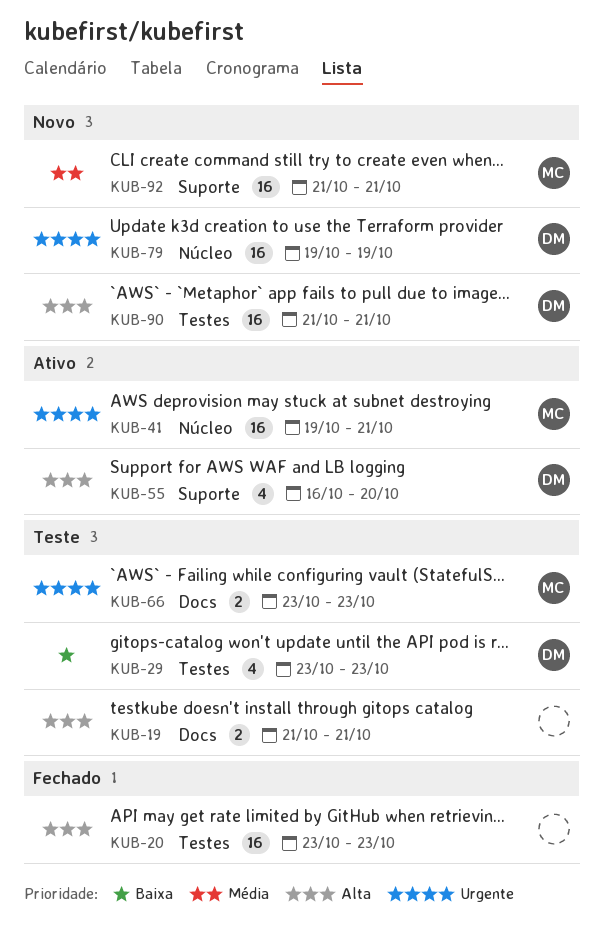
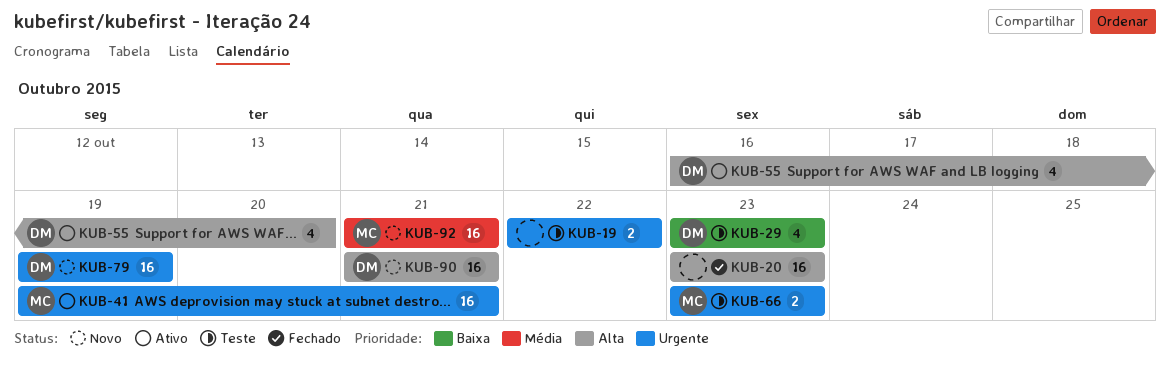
KUB-19, priority: Alta -> Urgente
KUB-19, start: Oct 21 -> Oct 22
KUB-19, due: Oct 21 -> Oct 22

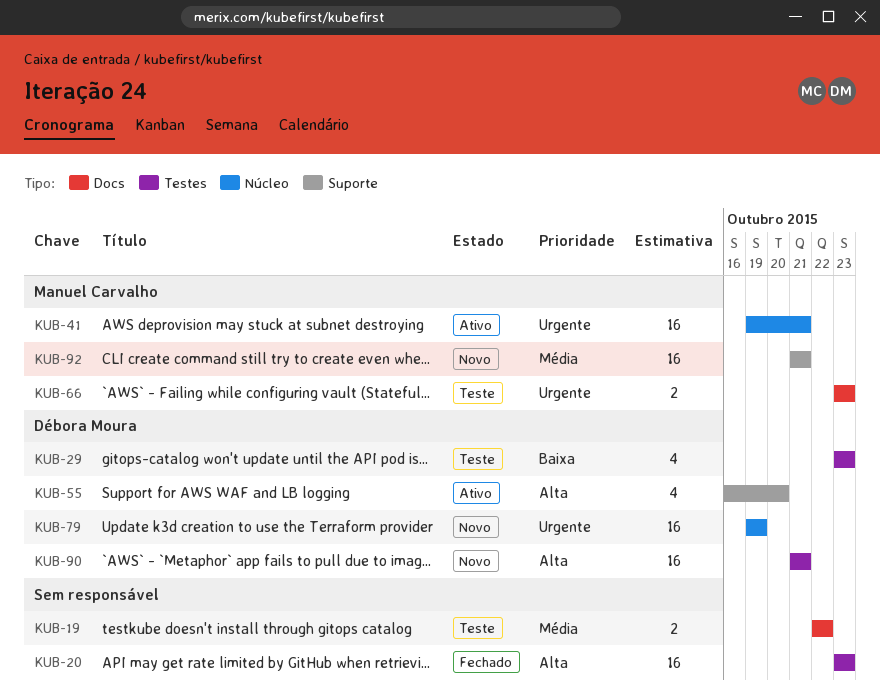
KUB-19, priority: Urgente -> Média

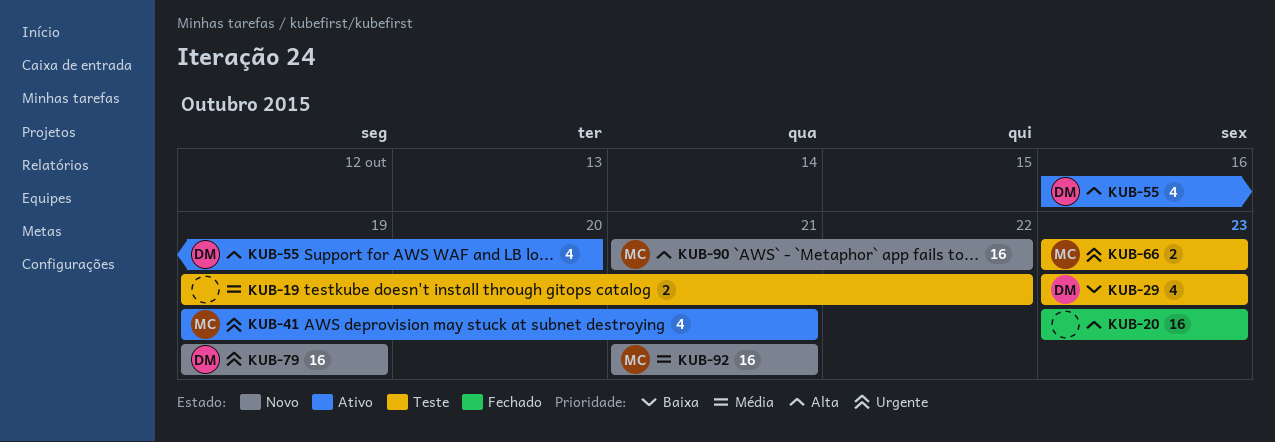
KUB-19, start: Oct 22 -> Oct 19
KUB-41, estimate: 16 -> 4
KUB-90, owner: Débora Moura -> Manuel Carvalho
KUB-90, due: Oct 21 -> Oct 22

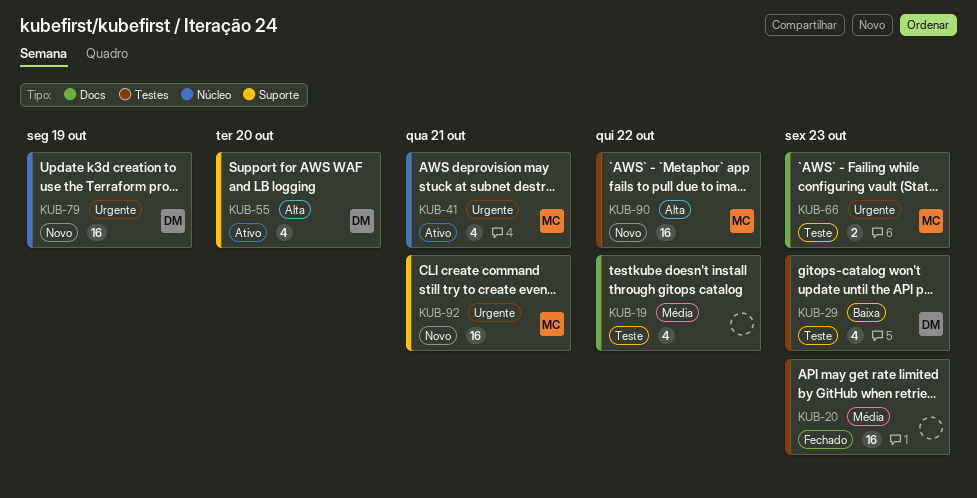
KUB-19, estimate: 2 -> 4
KUB-20, priority: Alta -> Média
KUB-92, priority: Média -> Urgente

